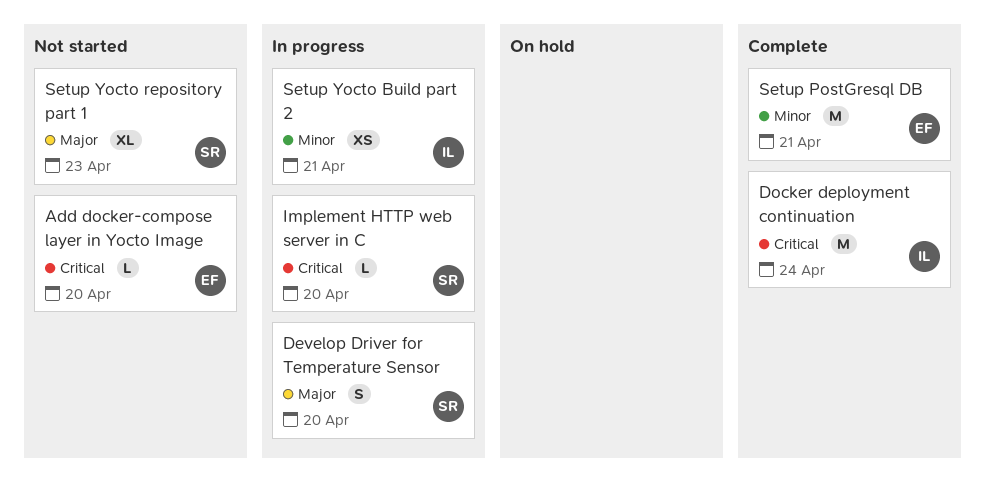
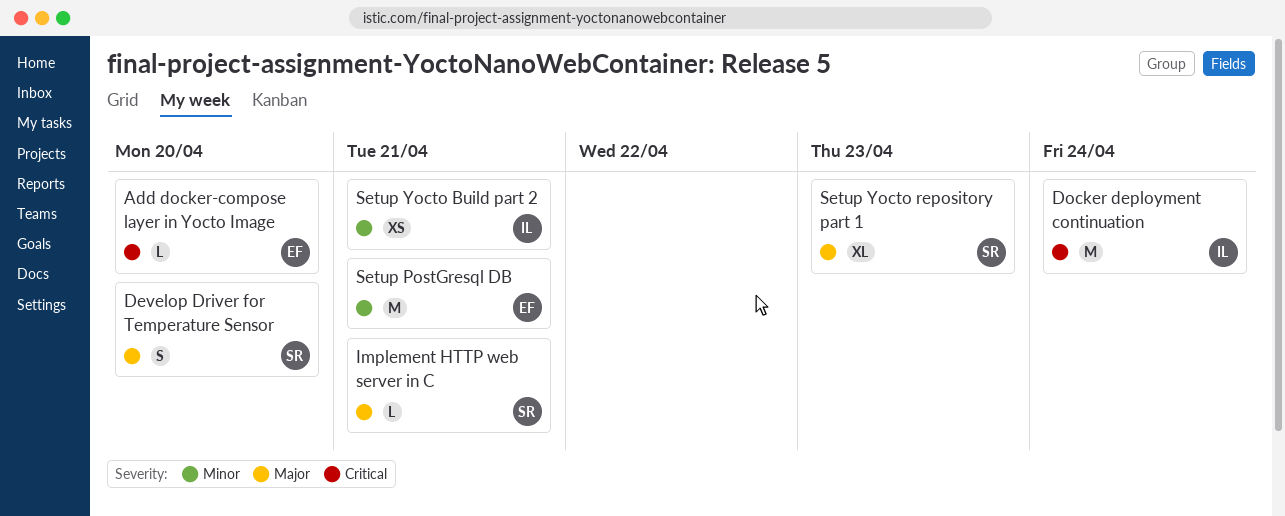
Implement HTTP web server in C, priority: Critical -> Major
Implement HTTP web server in C, due: Apr 20 -> Apr 21

